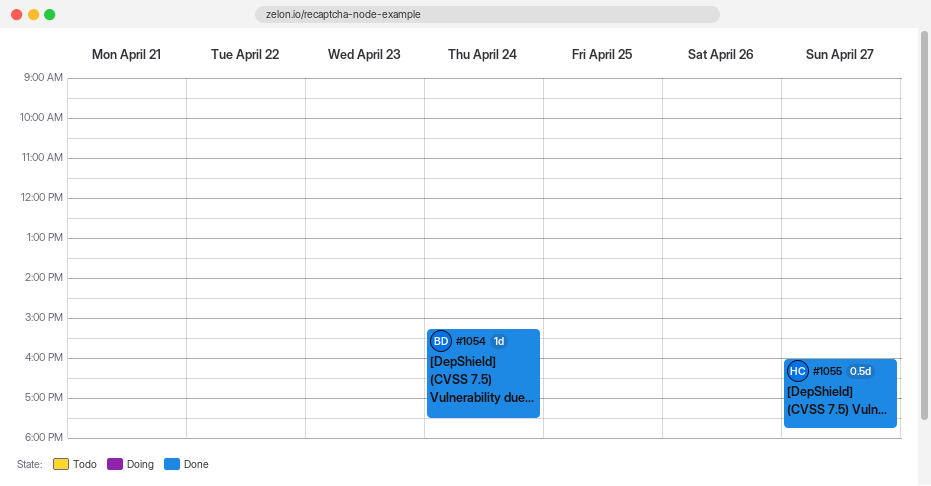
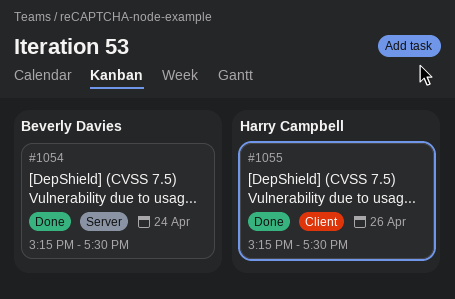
#1055, day: Apr 27 -> Apr 26
#1055, begins: 16:00 -> 15:15
#1055, ends: 17:45 -> 17:30

